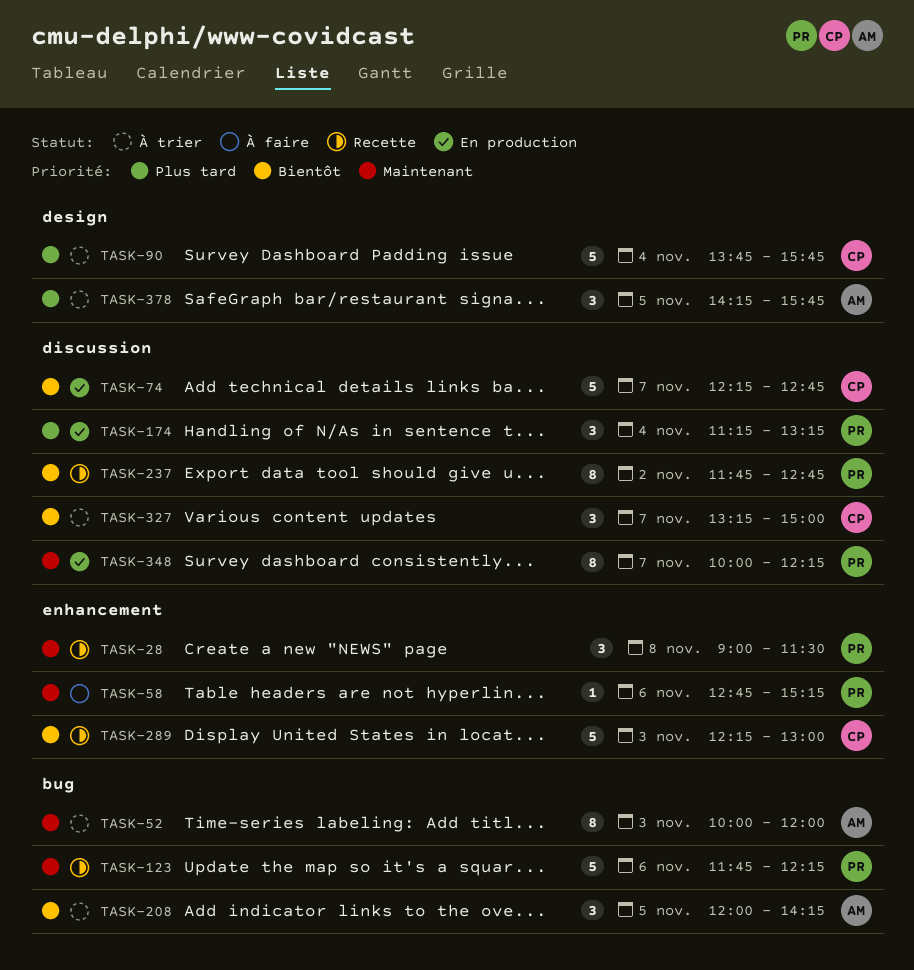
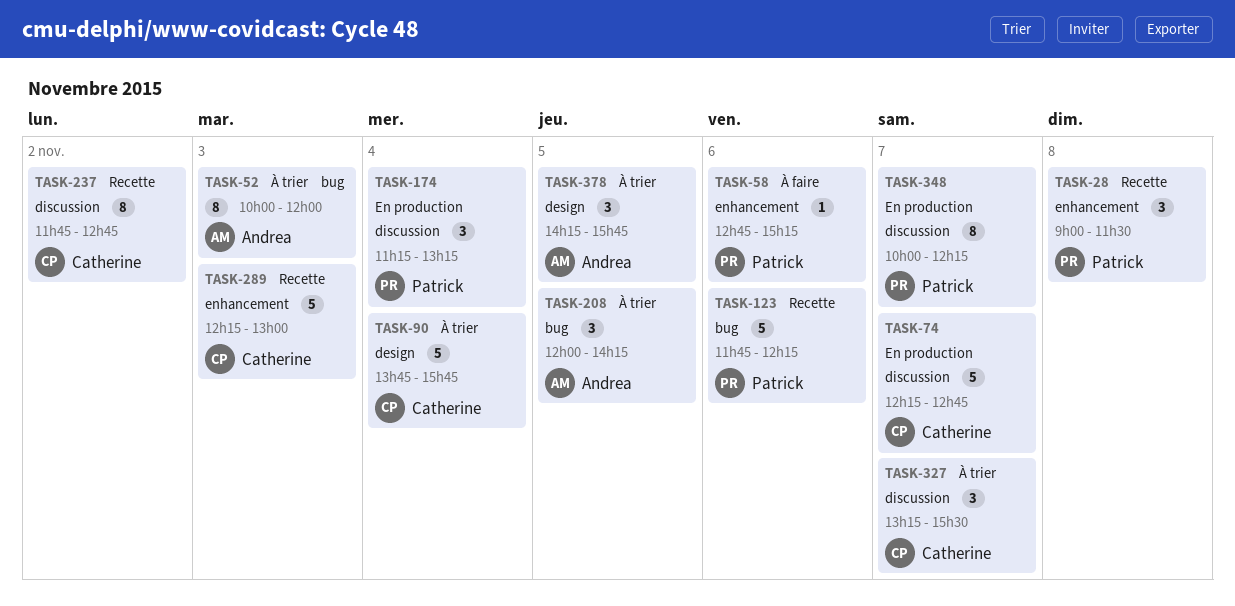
TASK-237, owner: Patrick -> Catherine
TASK-327, ends: 15:00 -> 15:30

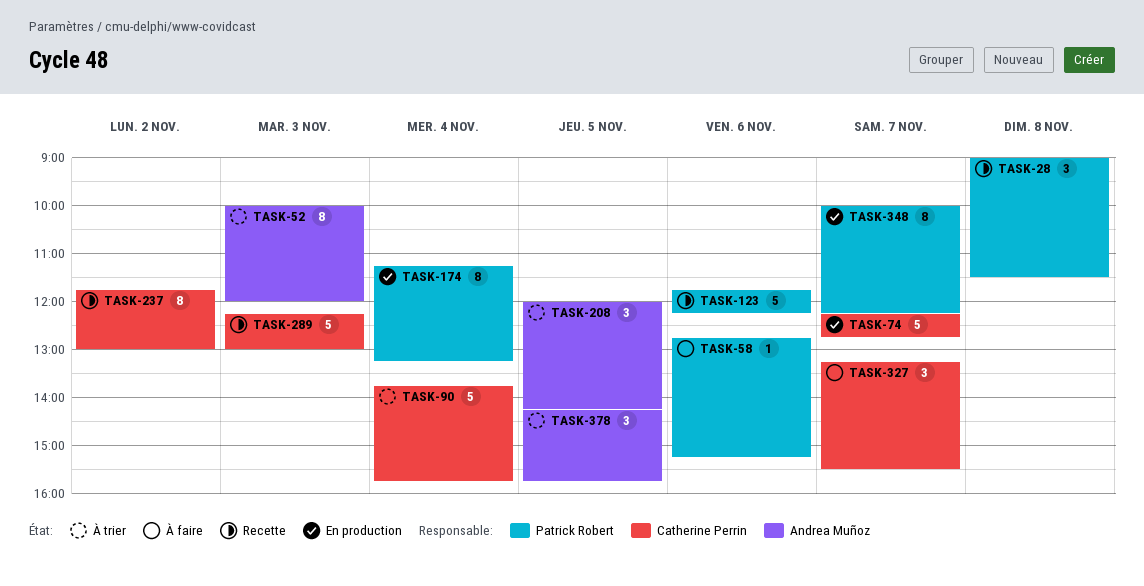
TASK-174, estimate: 3 -> 8
TASK-237, ends: 12:45 -> 13:00
TASK-327, status: À trier -> À faire

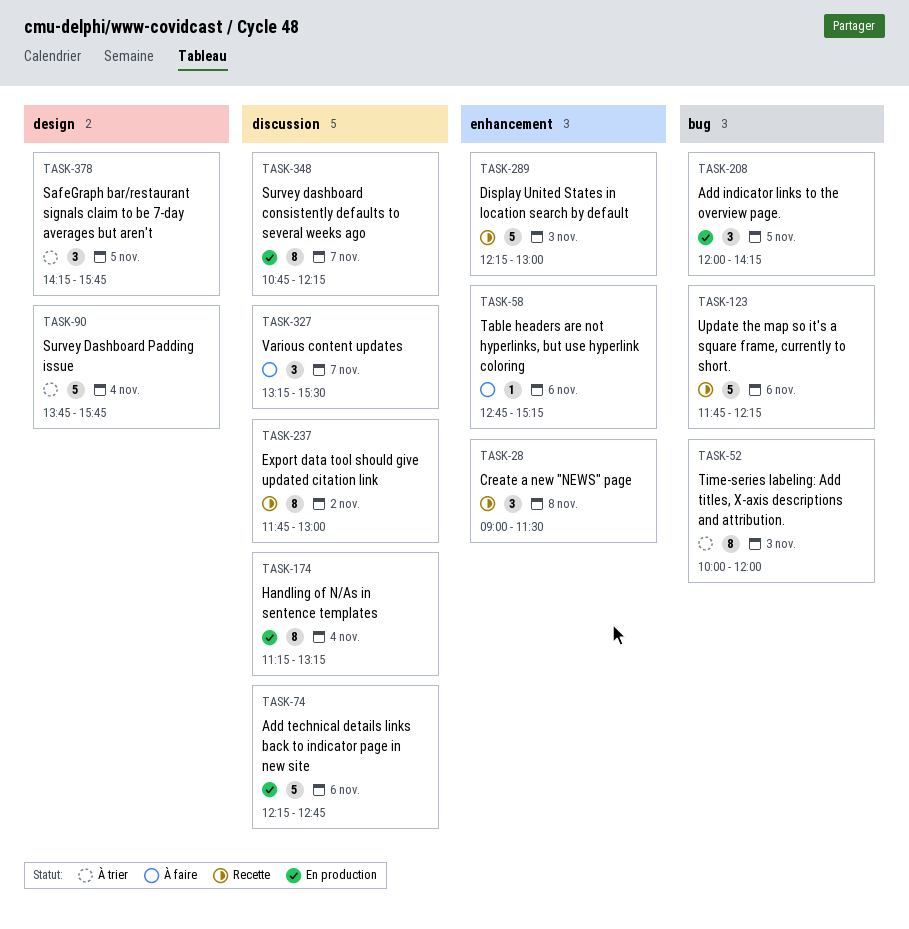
TASK-74, day: Nov 7 -> Nov 6
TASK-208, status: À trier -> En production
TASK-348, begins: 10:00 -> 10:45

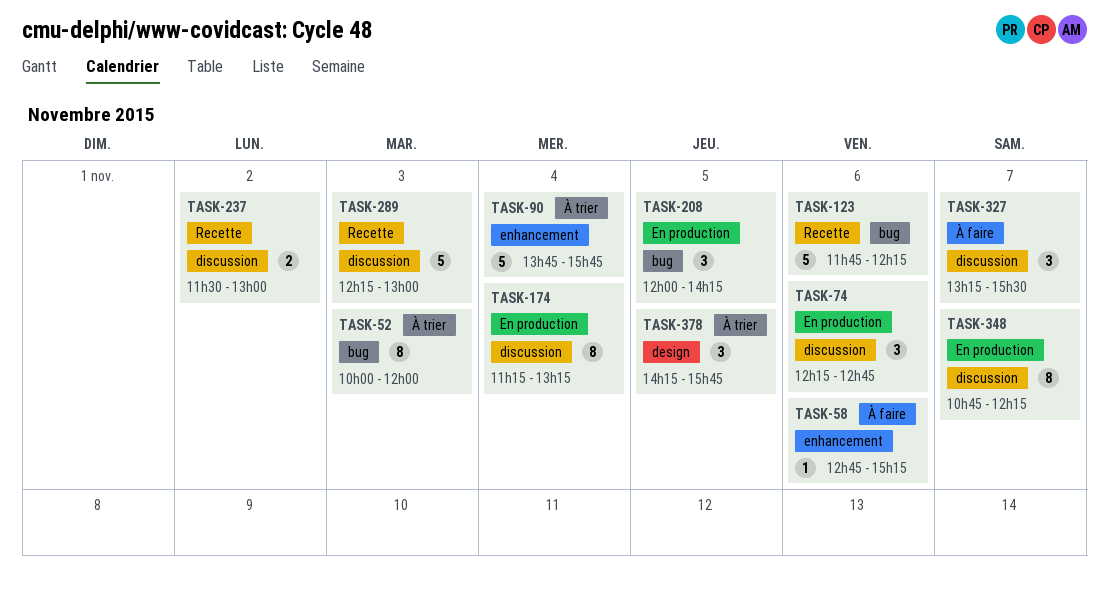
TASK-28: present -> none
TASK-74, estimate: 5 -> 3
TASK-90, label: design -> enhancement
TASK-237, estimate: 8 -> 2
TASK-237, begins: 11:45 -> 11:30
TASK-289, label: enhancement -> discussion

